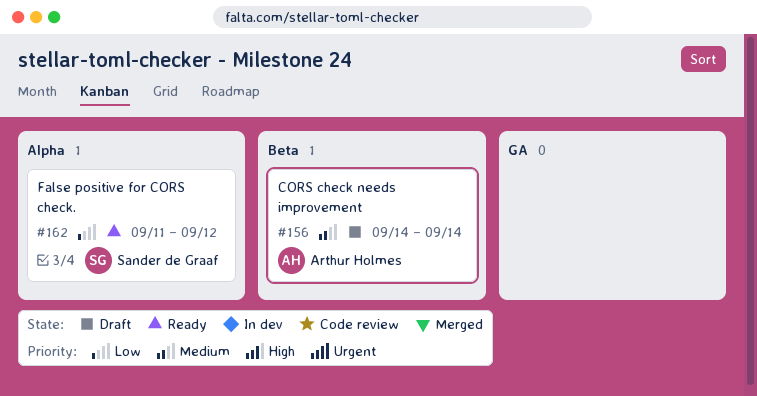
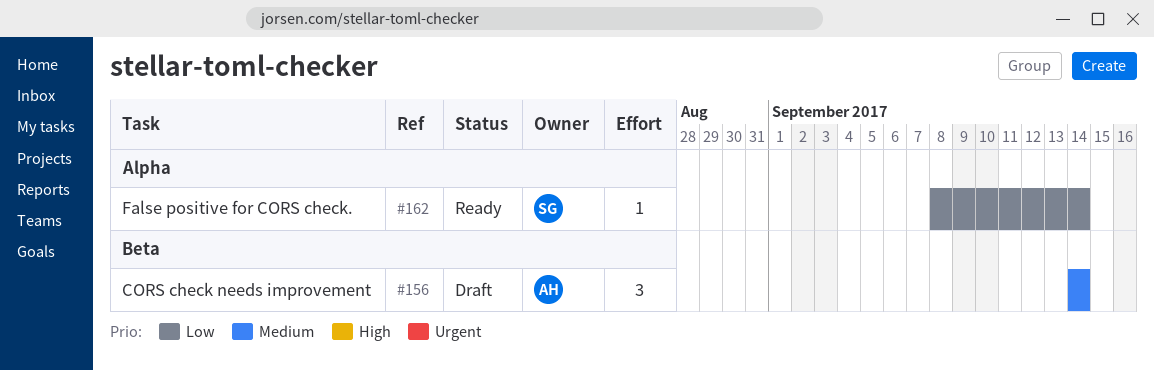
#162, start: Sep 11 -> Sep 8
#162, due: Sep 12 -> Sep 14

